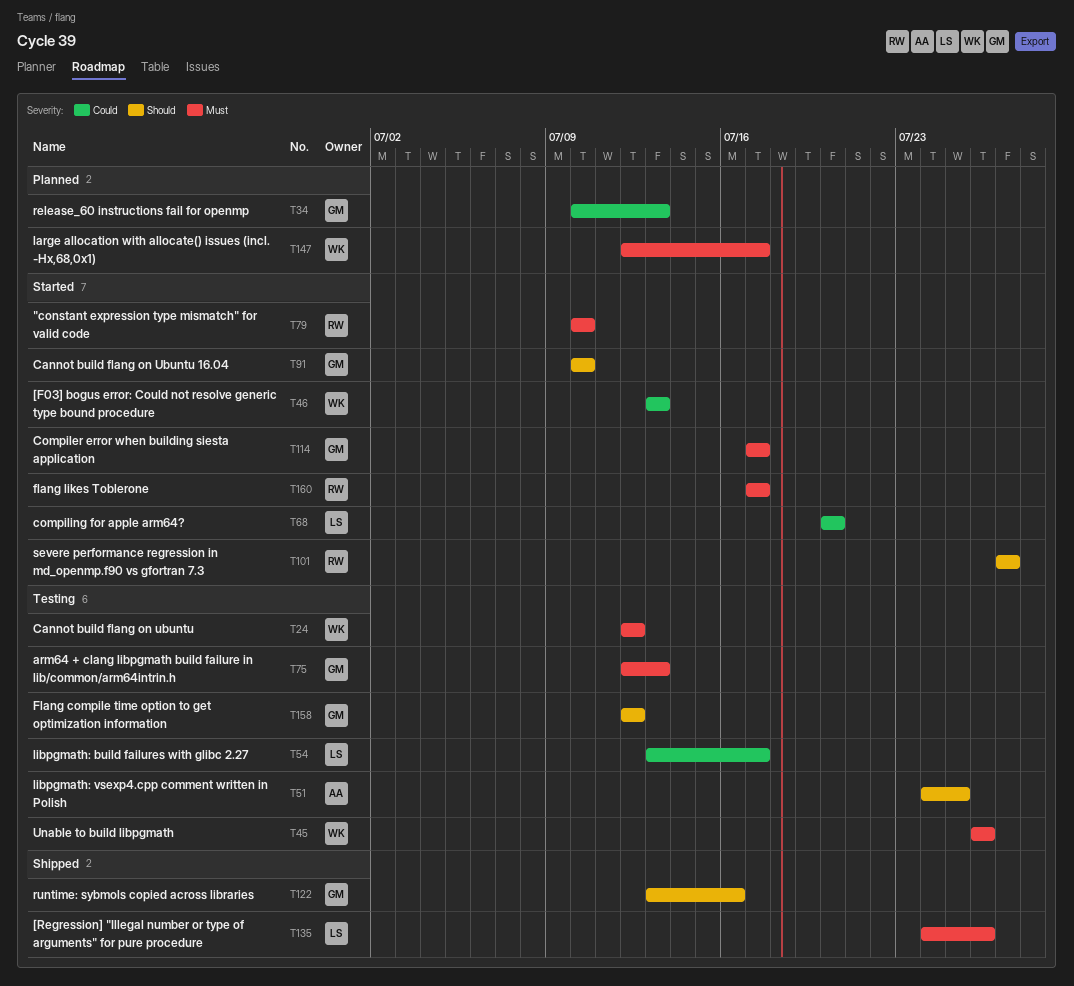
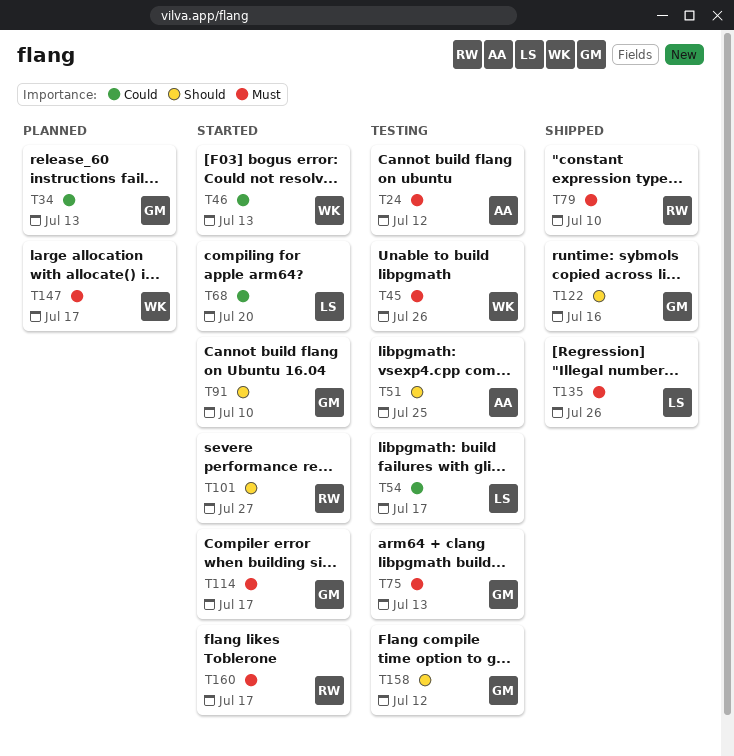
T24, owner: WK -> AA
T79, status: Started -> Shipped

